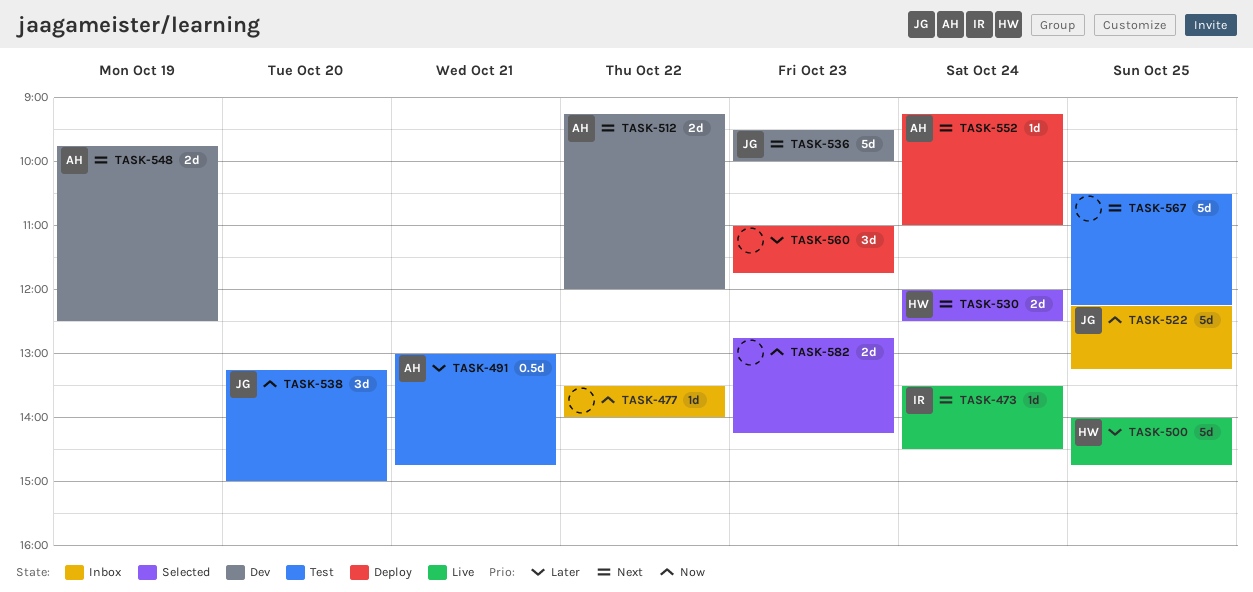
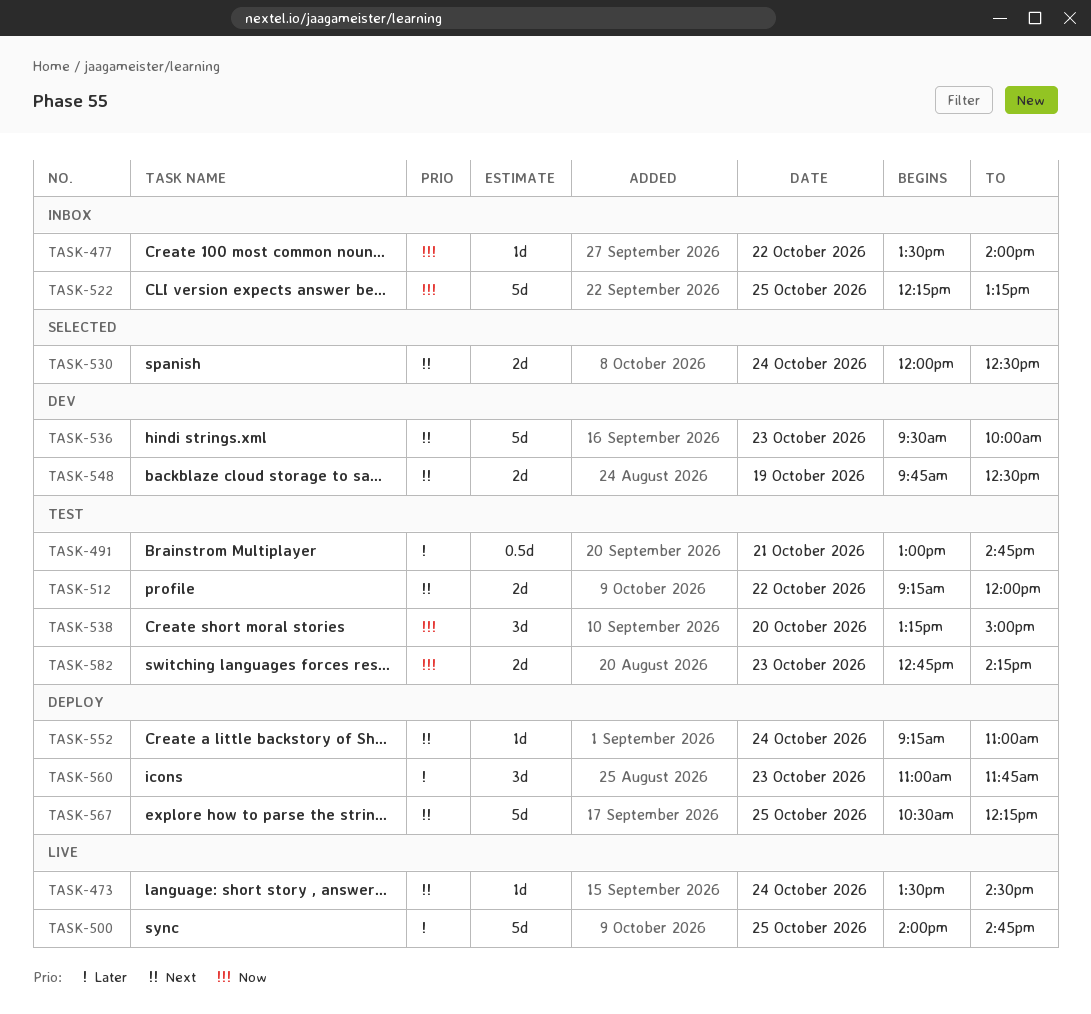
TASK-512, status: Dev -> Test
TASK-567, status: Test -> Deploy
TASK-582, status: Selected -> Test

